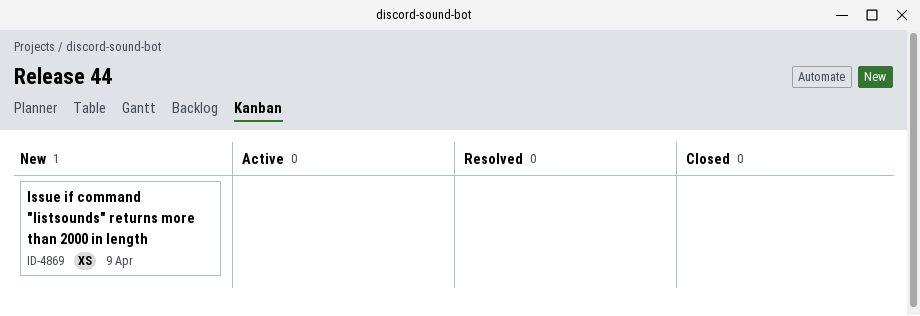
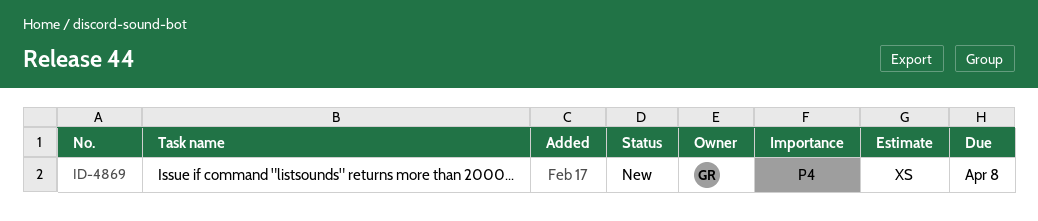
ID-4869, due: Apr 9 -> Apr 8

